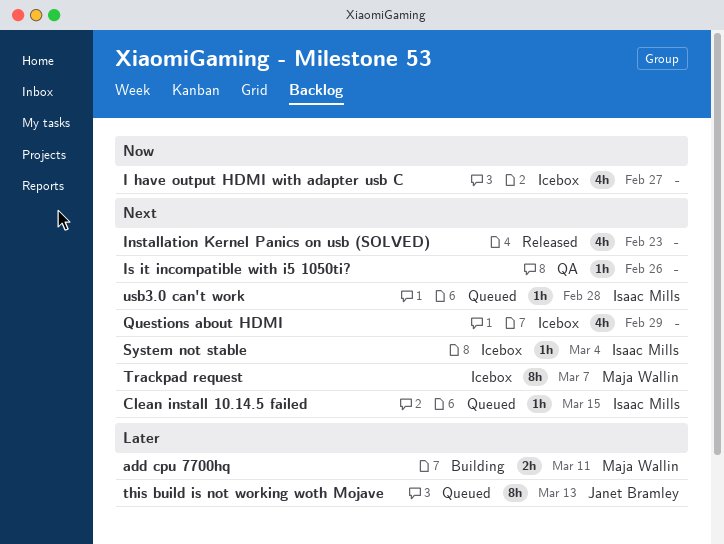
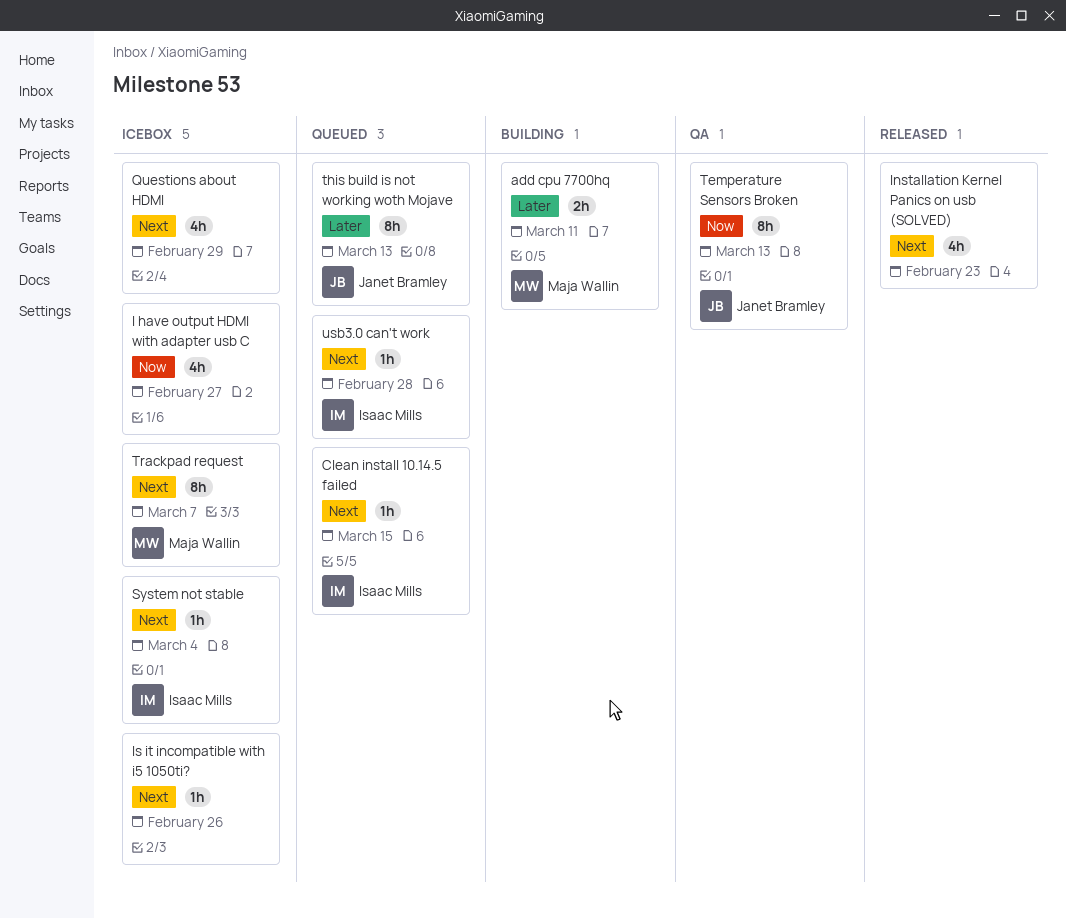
Is it incompatible with i5 1050ti?, status: QA -> Icebox
Temperature Sensors Broken: none -> present

